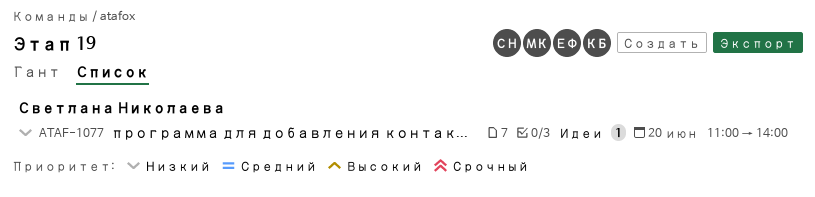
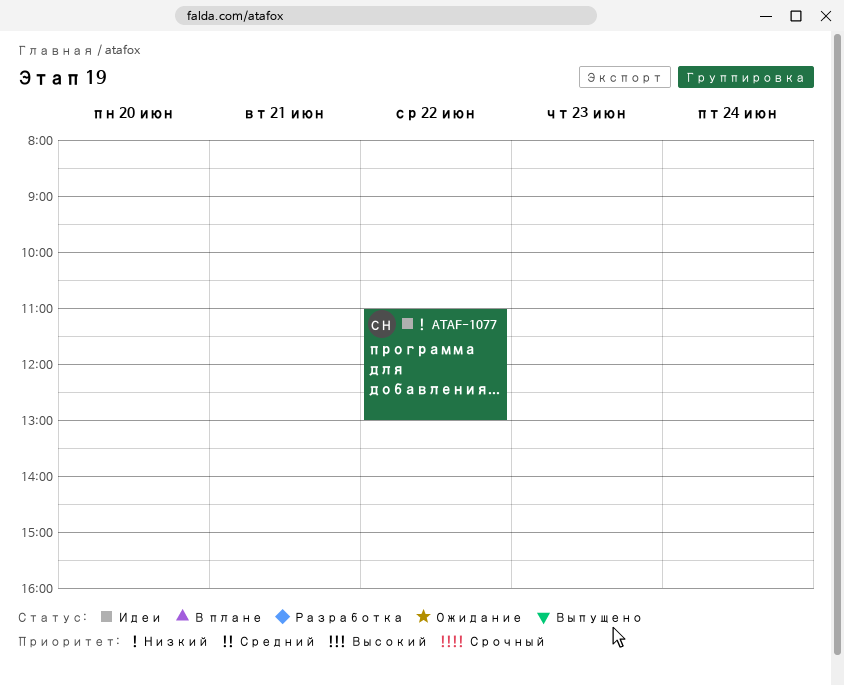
ATAF-1077, day: Jun 20 -> Jun 22
ATAF-1077, ends: 14:00 -> 13:00

